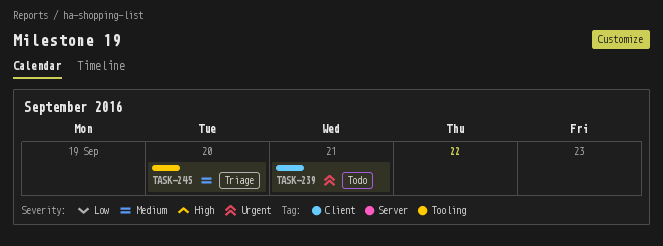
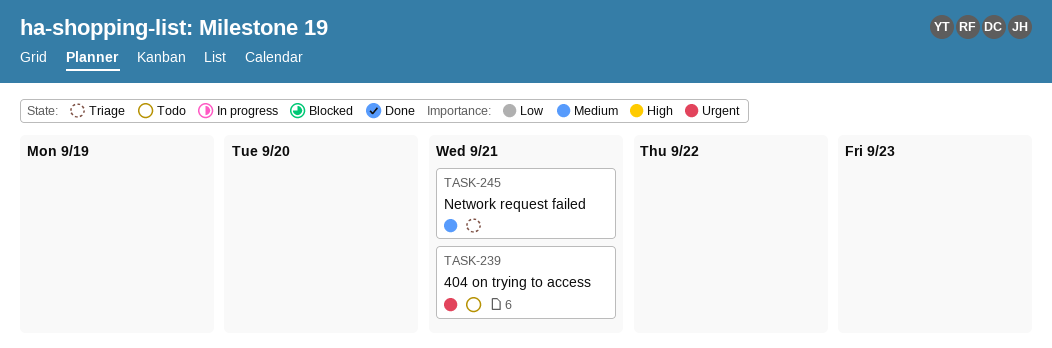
TASK-245, due: Sep 20 -> Sep 21

